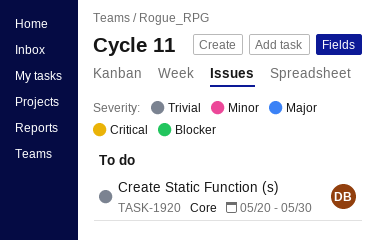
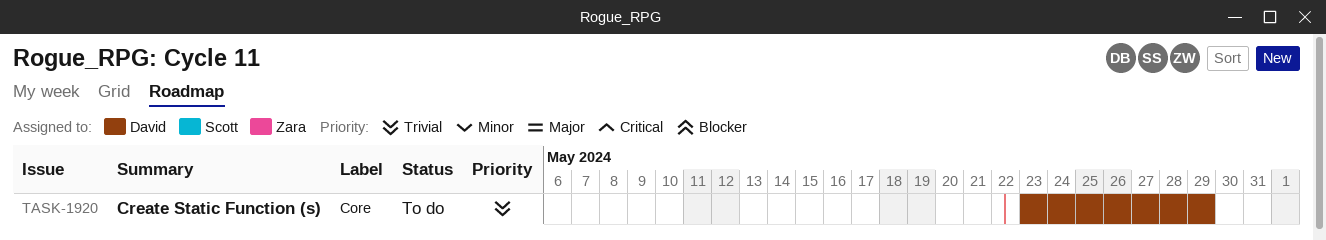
TASK-1920, start: May 20 -> May 23
TASK-1920, due: May 30 -> May 29

